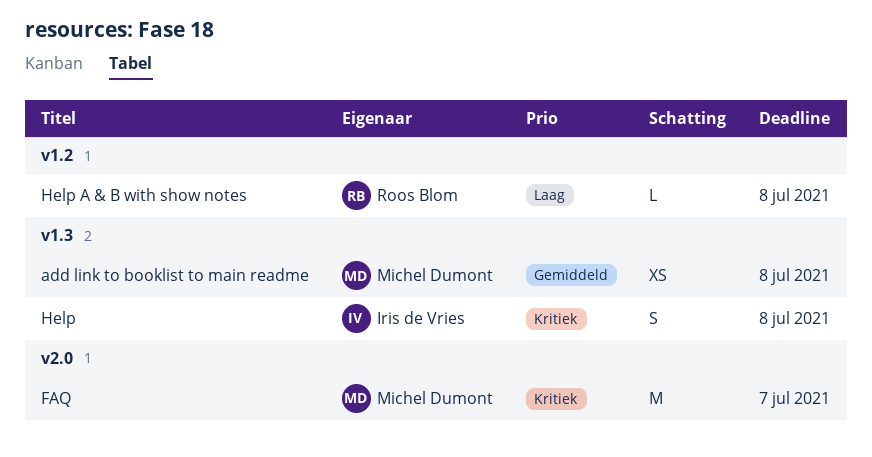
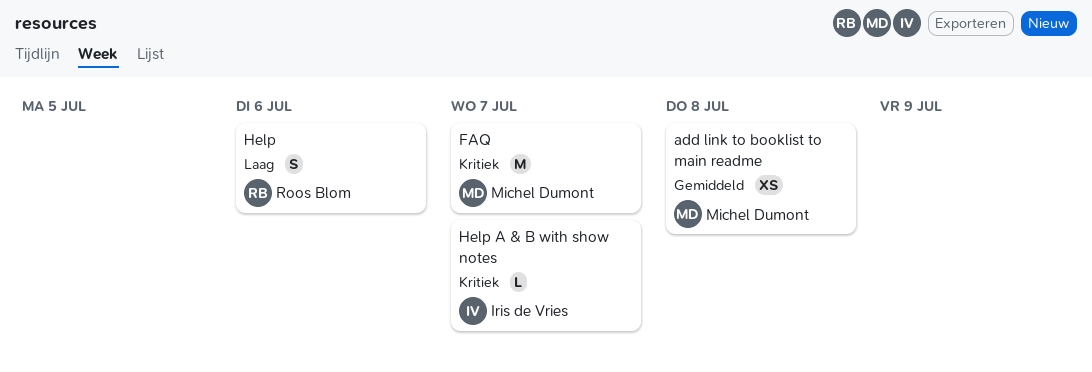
Help, owner: Iris de Vries -> Roos Blom
Help, priority: Kritiek -> Laag
Help, due: Jul 8 -> Jul 6
Help A & B with show notes, owner: Roos Blom -> Iris de Vries
Help A & B with show notes, priority: Laag -> Kritiek
Help A & B with show notes, due: Jul 8 -> Jul 7

